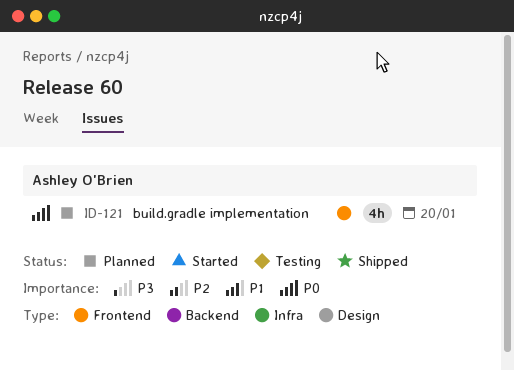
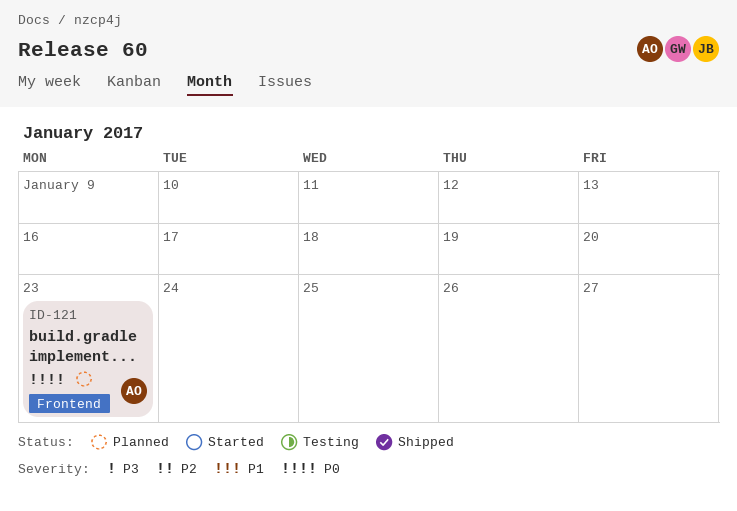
ID-121, due: Jan 20 -> Jan 23

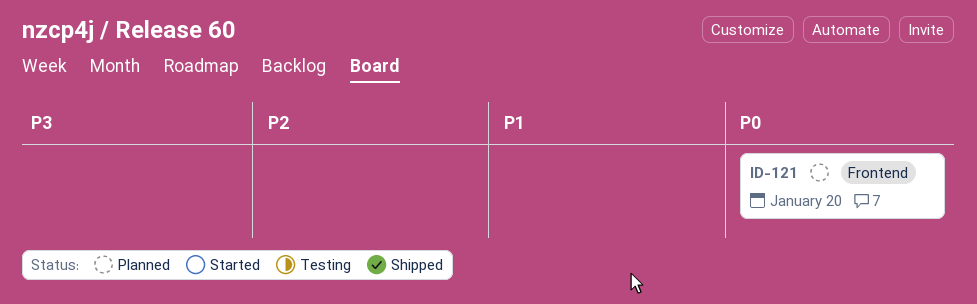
ID-121, due: Jan 23 -> Jan 20

